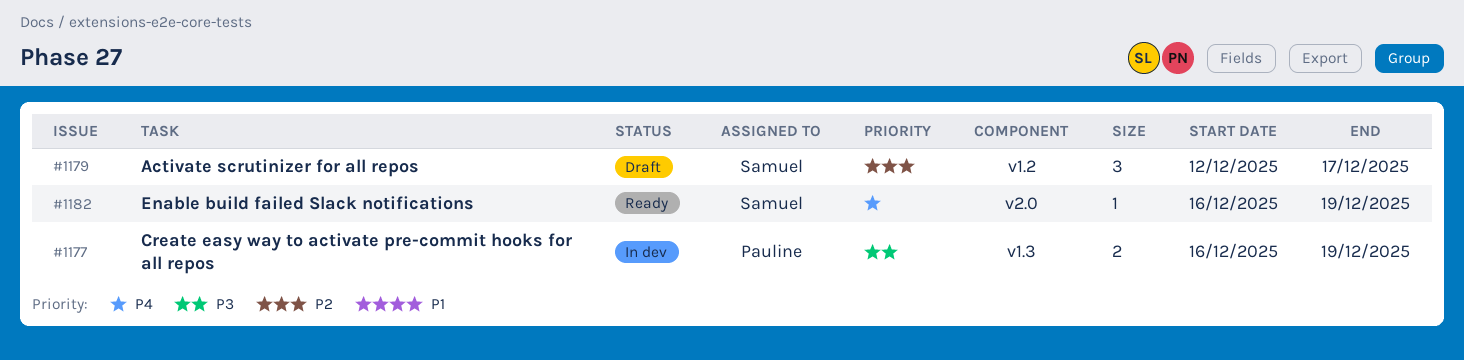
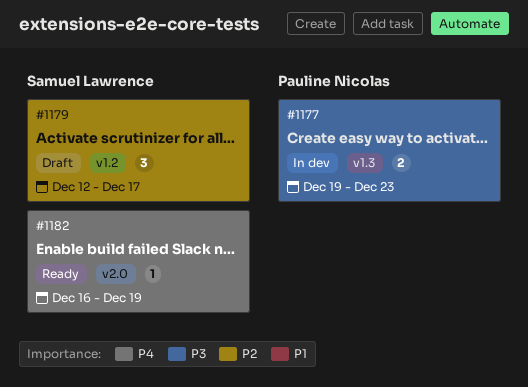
#1177, start: Dec 16 -> Dec 19
#1177, due: Dec 19 -> Dec 23

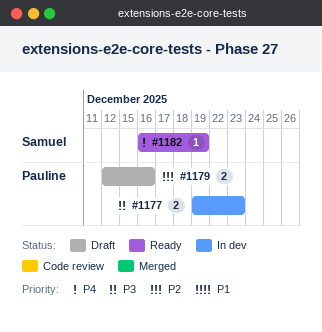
#1179, owner: Samuel Lawrence -> Pauline Nicolas
#1179, estimate: 3 -> 2
#1179, due: Dec 17 -> Dec 16

